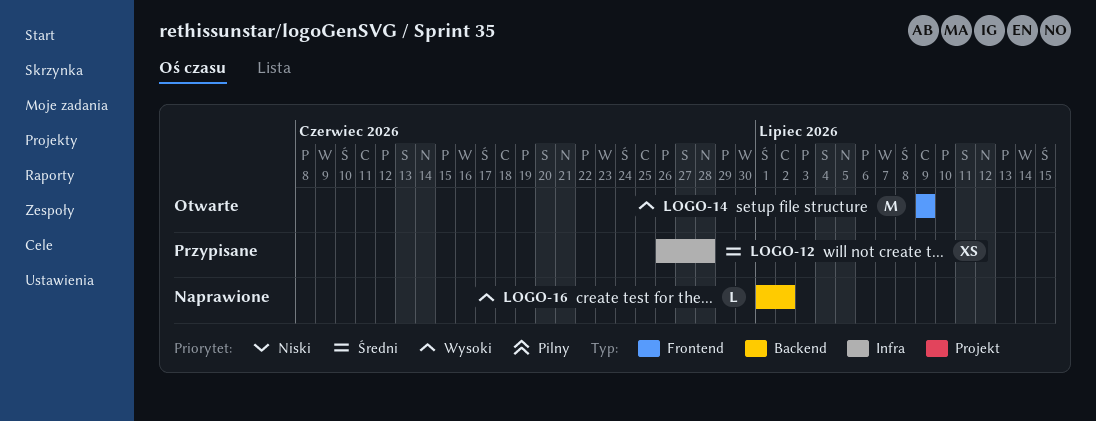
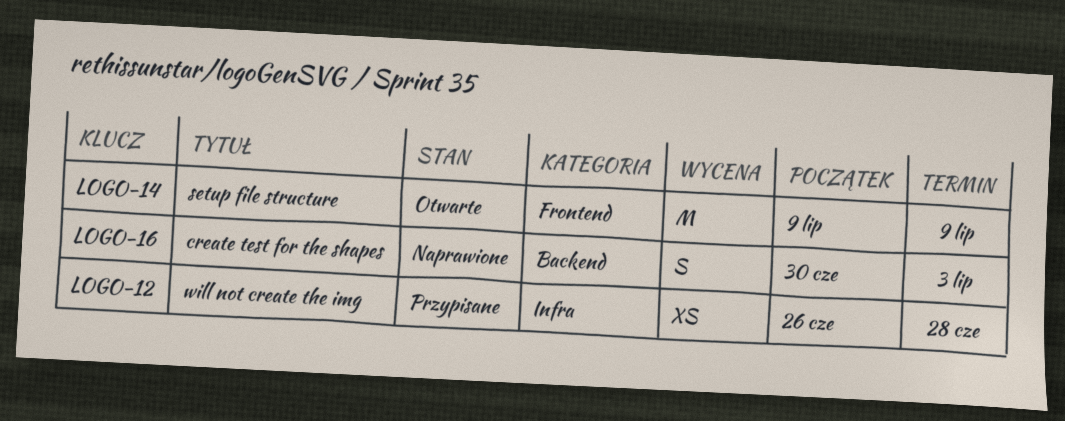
LOGO-16, estimate: L -> S
LOGO-16, start: Jul 1 -> Jun 30
LOGO-16, due: Jul 2 -> Jul 3

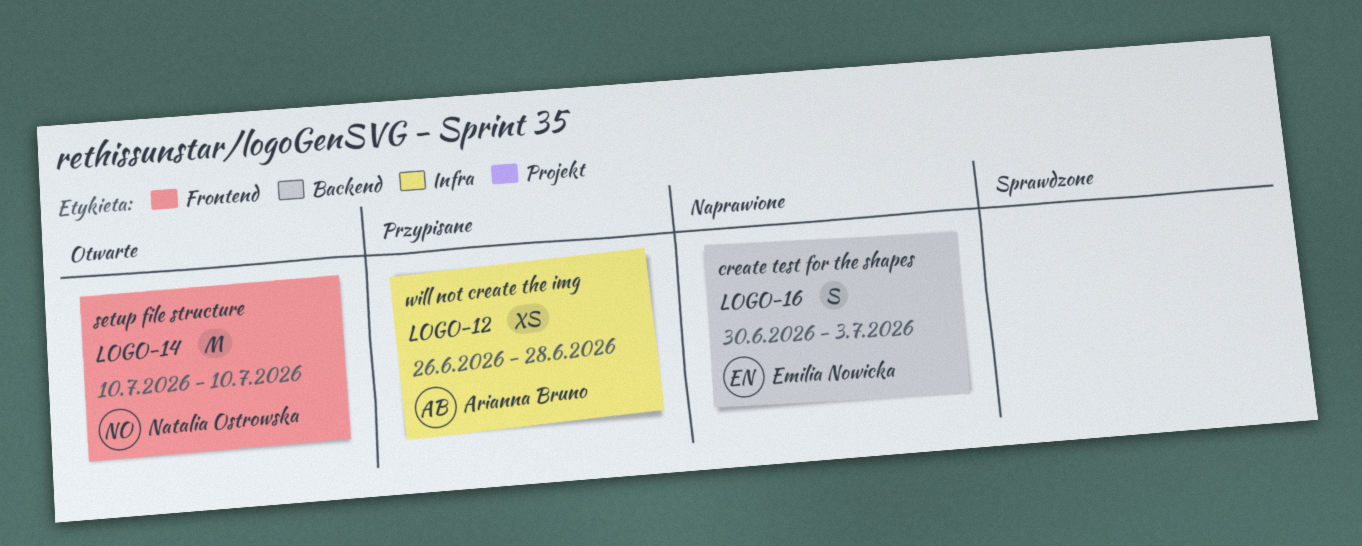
LOGO-14, start: Jul 9 -> Jul 10
LOGO-14, due: Jul 9 -> Jul 10

